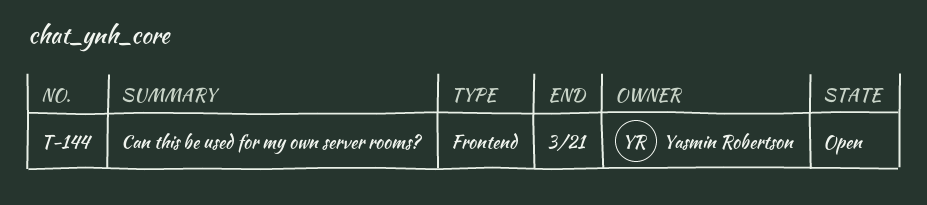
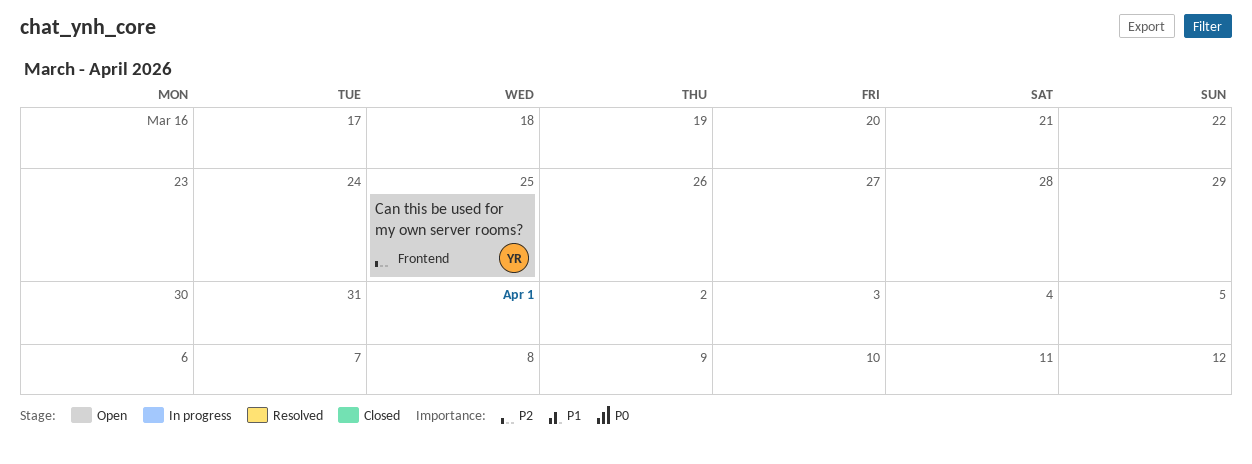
Can this be used for my own server rooms?, due: Mar 21 -> Mar 25

